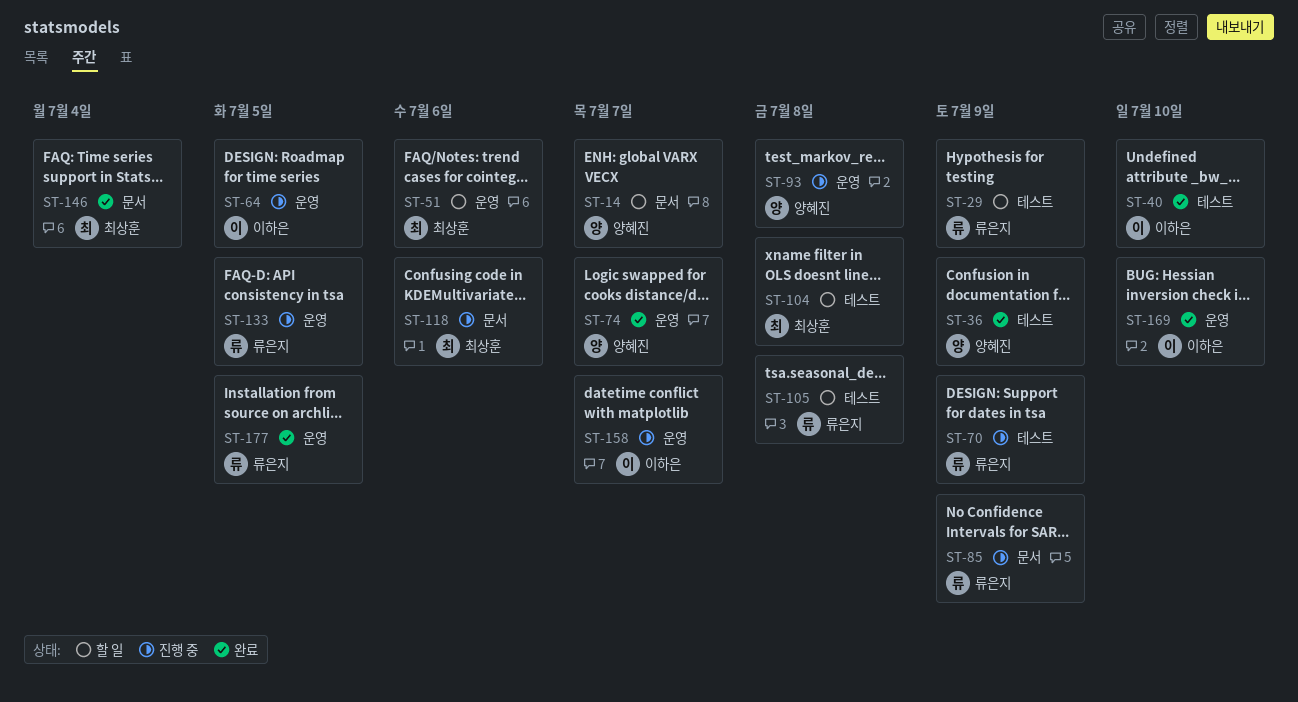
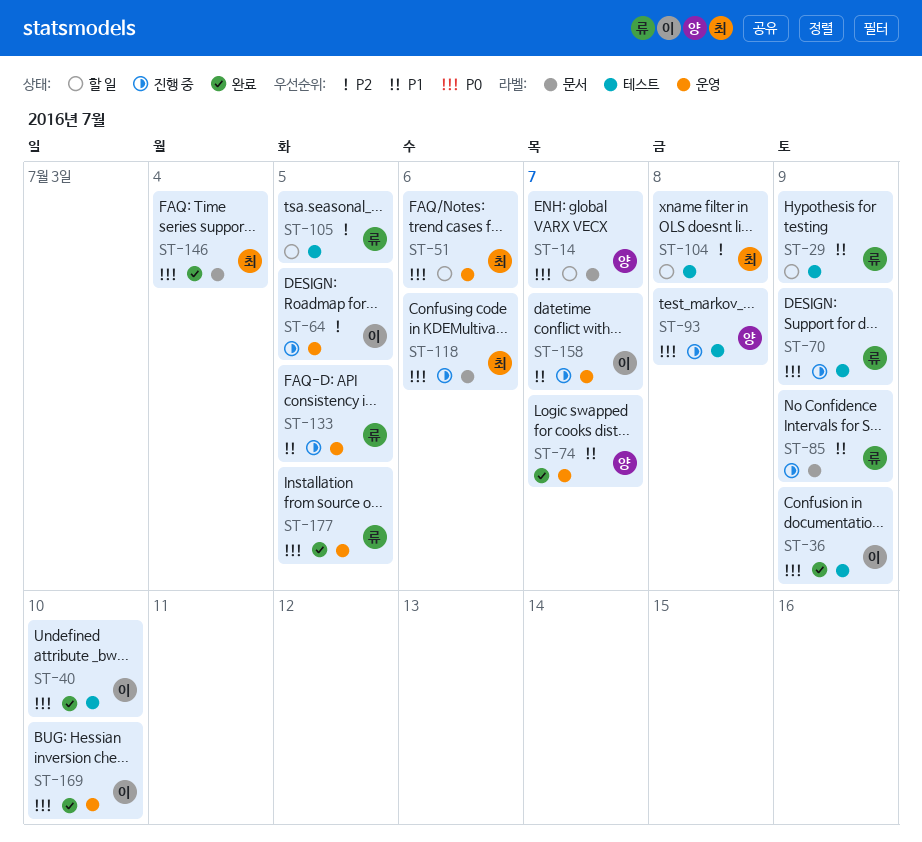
ST-36, owner: 양혜진 -> 이하은
ST-93, label: 운영 -> 테스트
ST-105, due: Jul 8 -> Jul 5

